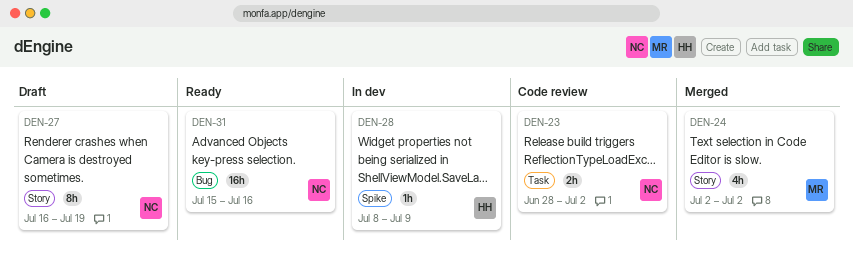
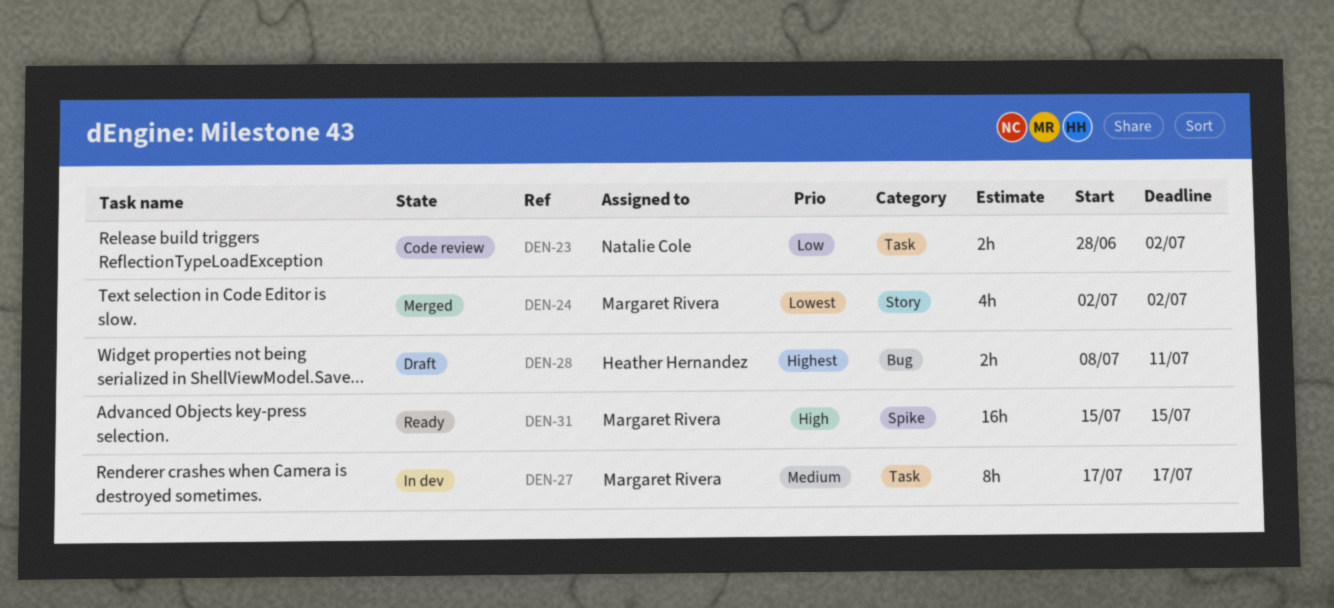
DEN-27, status: Draft -> In dev
DEN-27, owner: Natalie Cole -> Margaret Rivera
DEN-27, label: Story -> Task
DEN-27, start: Jul 16 -> Jul 17
DEN-27, due: Jul 19 -> Jul 17
DEN-28, status: In dev -> Draft
DEN-28, label: Spike -> Bug
DEN-28, estimate: 1h -> 2h
DEN-28, due: Jul 9 -> Jul 11
DEN-31, owner: Natalie Cole -> Margaret Rivera
DEN-31, label: Bug -> Spike
DEN-31, due: Jul 16 -> Jul 15

